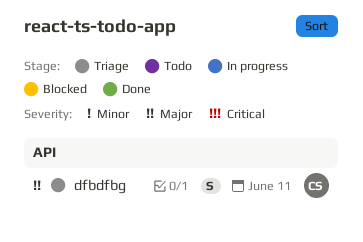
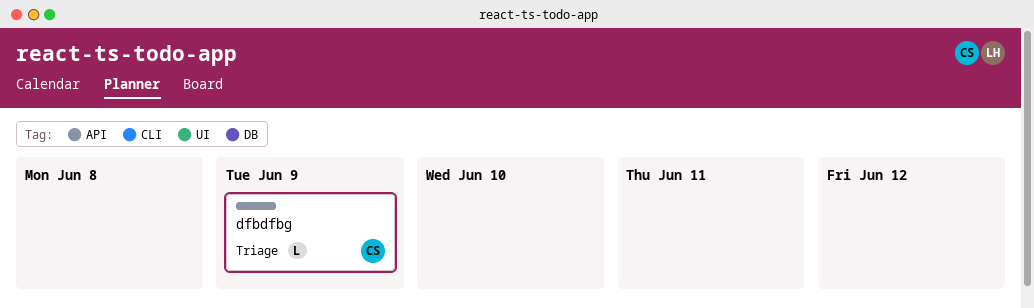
dfbdfbg, estimate: S -> L
dfbdfbg, due: Jun 11 -> Jun 9

